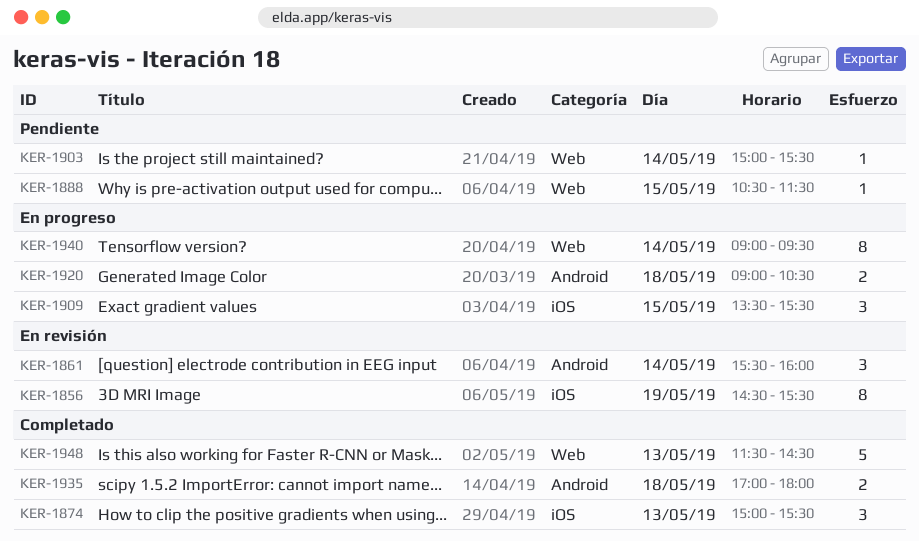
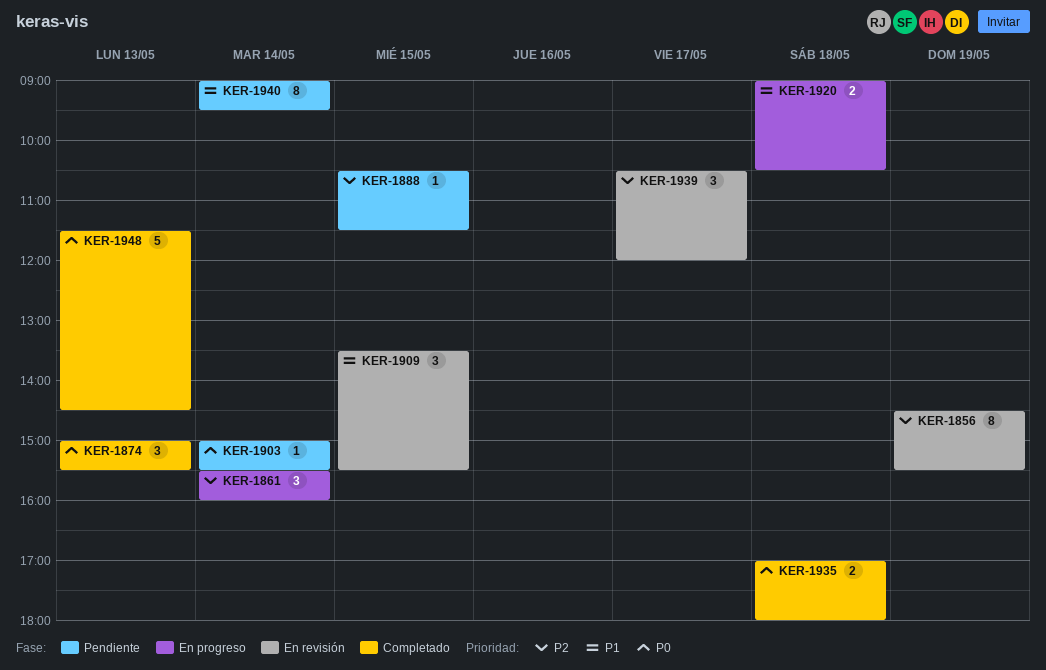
KER-1861, status: En revisión -> En progreso
KER-1909, status: En progreso -> En revisión
KER-1939: none -> present
KER-1940, status: En progreso -> Pendiente

